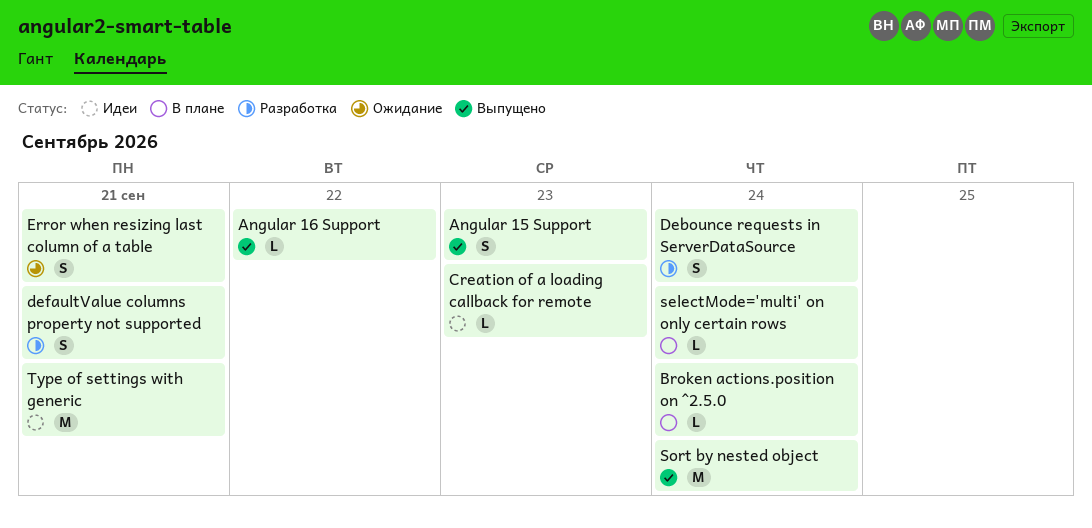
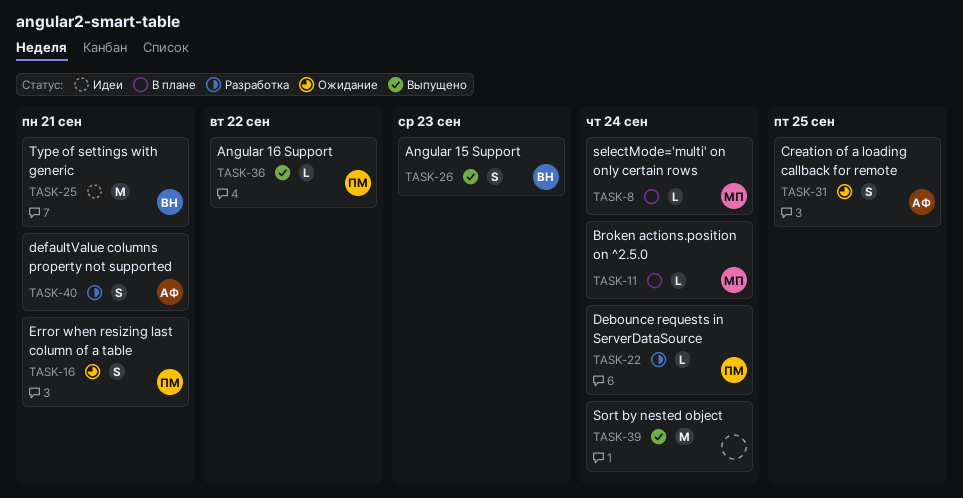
Creation of a loading callback for remote, status: Идеи -> Ожидание
Creation of a loading callback for remote, estimate: L -> S
Creation of a loading callback for remote, due: Sep 23 -> Sep 25
Debounce requests in ServerDataSource, estimate: S -> L

